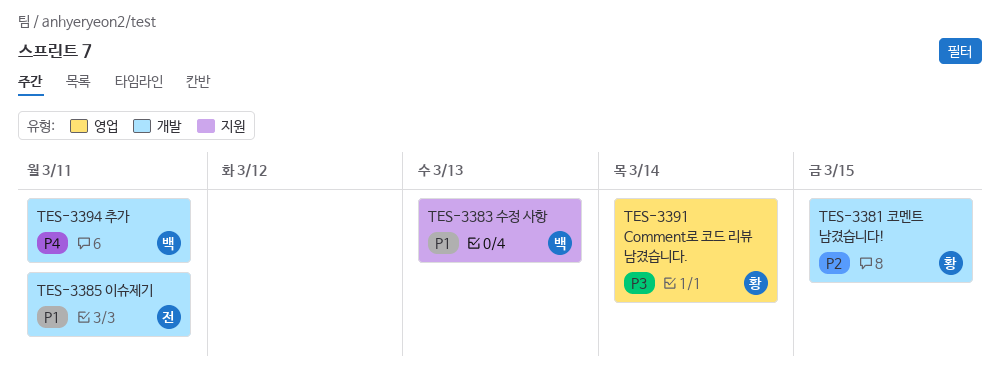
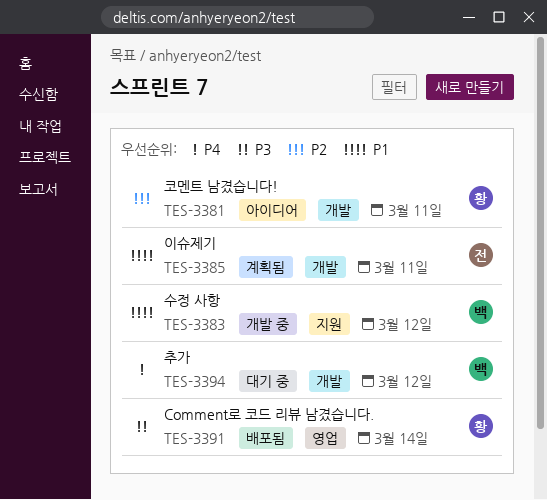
TES-3381, due: Mar 15 -> Mar 11
TES-3383, due: Mar 13 -> Mar 12
TES-3394, due: Mar 11 -> Mar 12

